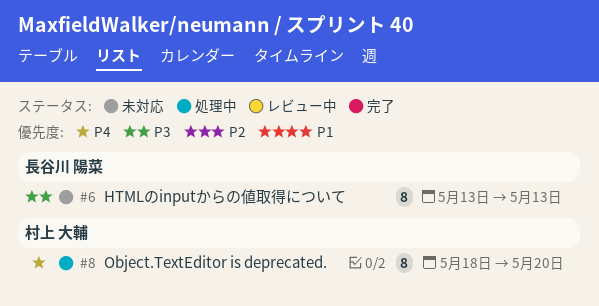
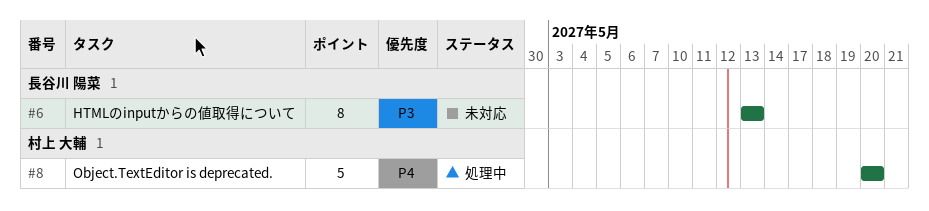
#8, estimate: 8 -> 5
#8, start: May 18 -> May 20

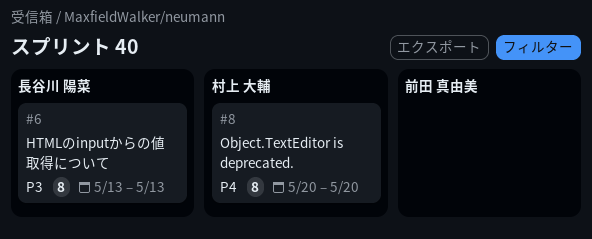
#8, estimate: 5 -> 8

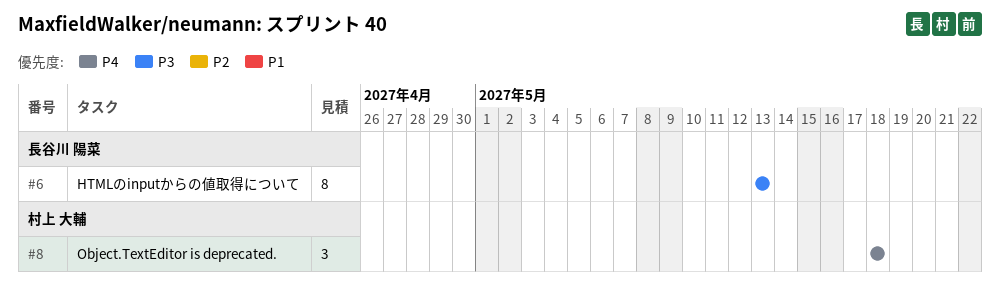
#8, estimate: 8 -> 3
#8, start: May 20 -> May 18
#8, due: May 20 -> May 18

